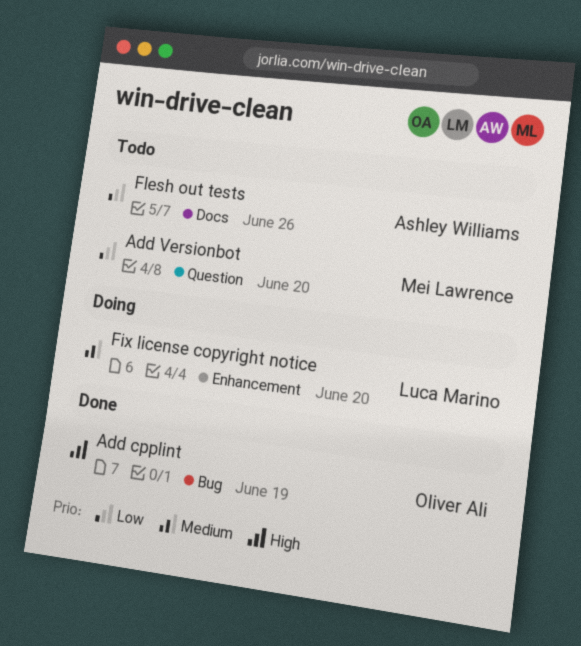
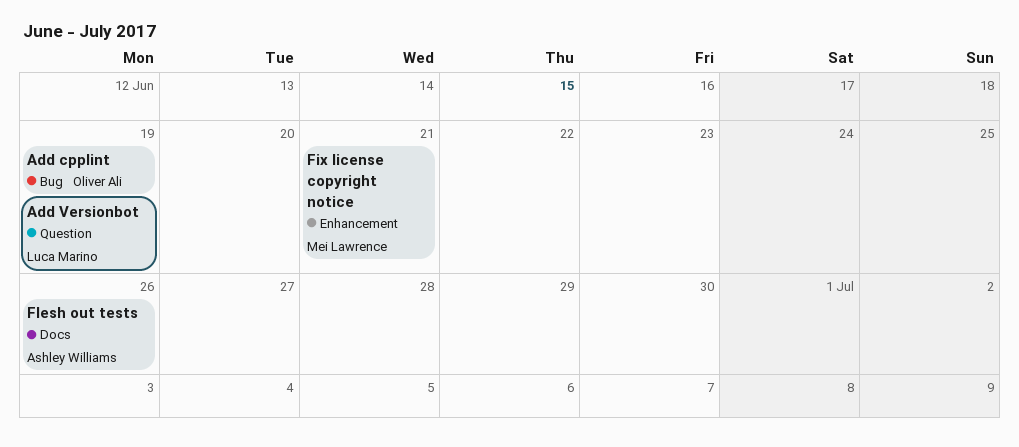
Add Versionbot, owner: Mei Lawrence -> Luca Marino
Add Versionbot, due: Jun 20 -> Jun 19
Fix license copyright notice, owner: Luca Marino -> Mei Lawrence
Fix license copyright notice, due: Jun 20 -> Jun 21

